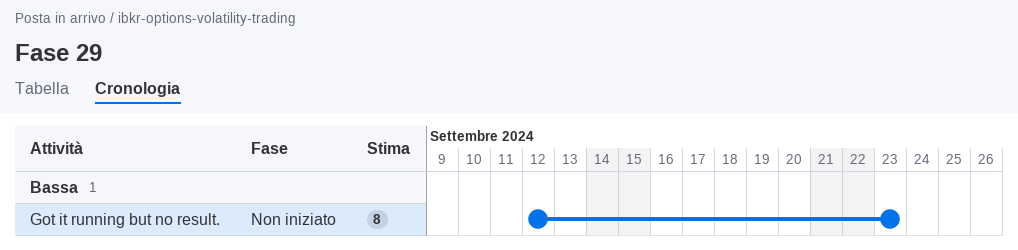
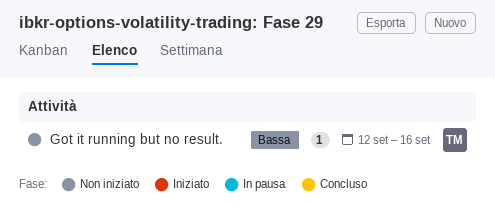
Got it running but no result., estimate: 8 -> 1
Got it running but no result., due: Sep 23 -> Sep 16

